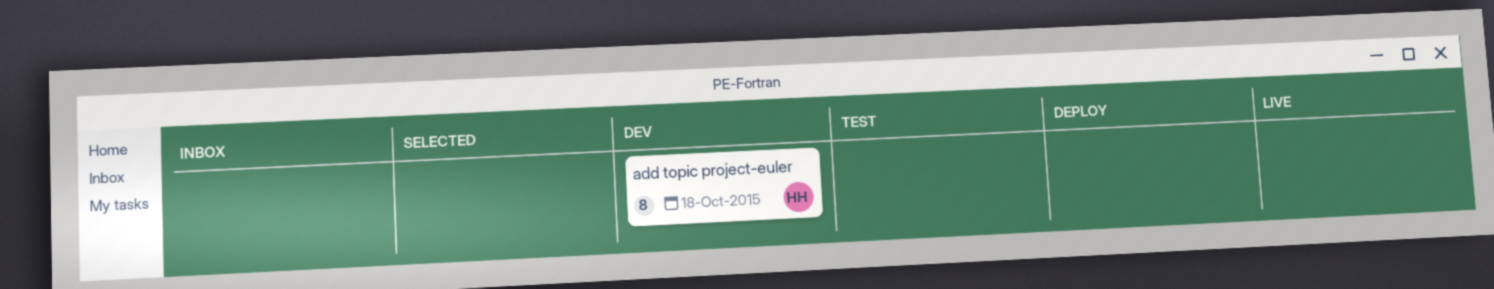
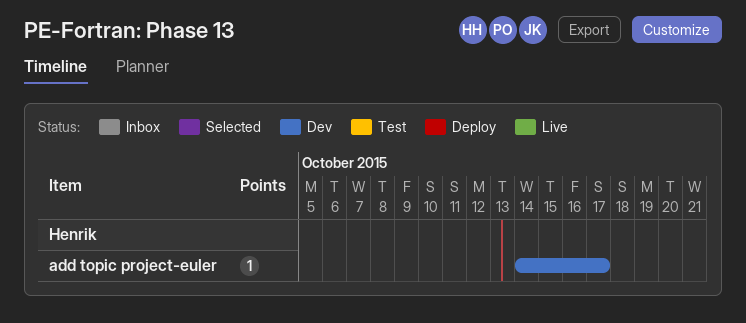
add topic project-euler, estimate: 8 -> 1
add topic project-euler, due: Oct 18 -> Oct 17

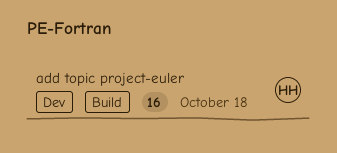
add topic project-euler, estimate: 1 -> 16
add topic project-euler, due: Oct 17 -> Oct 18

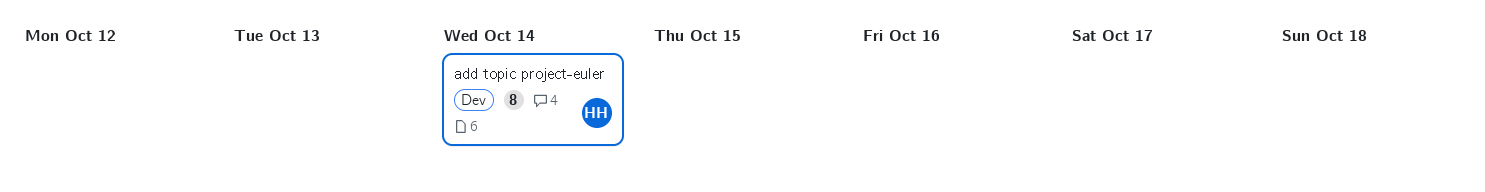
add topic project-euler, estimate: 16 -> 8
add topic project-euler, due: Oct 18 -> Oct 14

